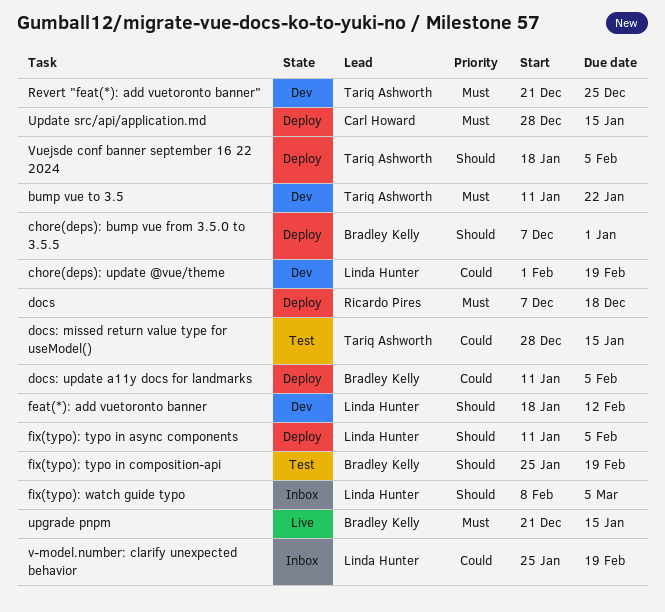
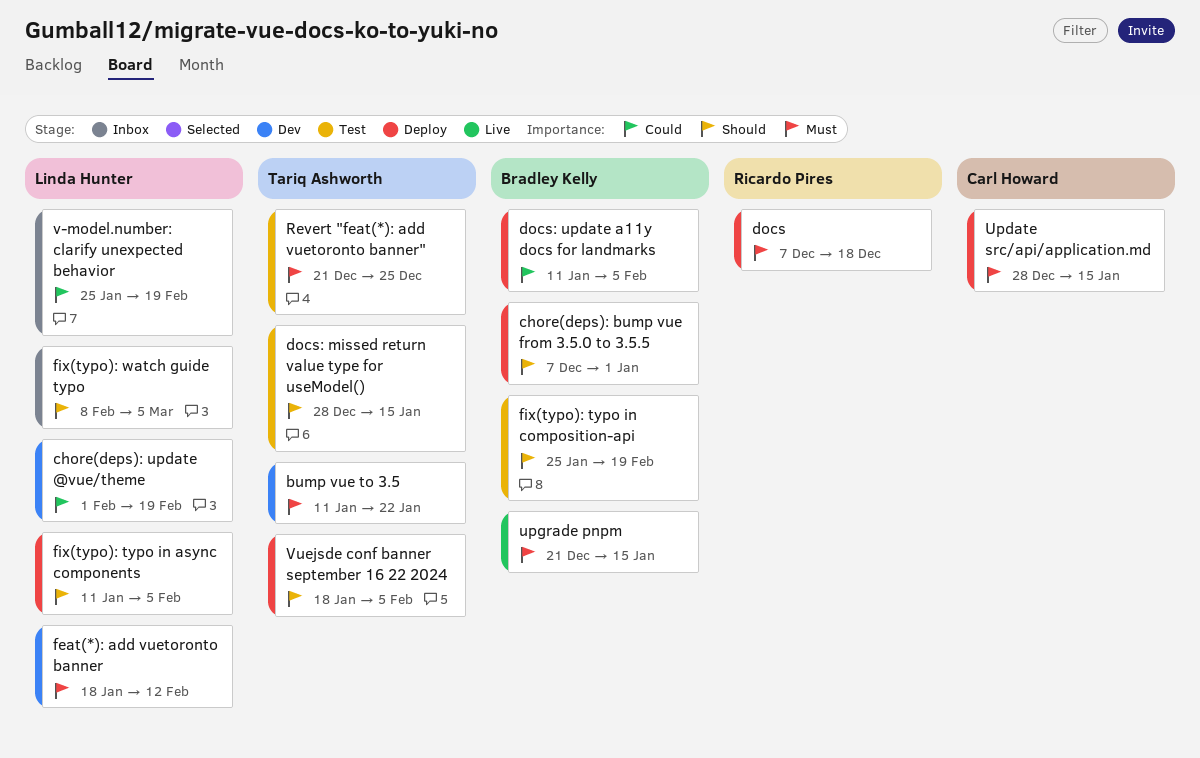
docs: missed return value type for useModel(), priority: Could -> Should
feat(*): add vuetoronto banner, priority: Should -> Must
Revert "feat(*): add vuetoronto banner", status: Dev -> Test

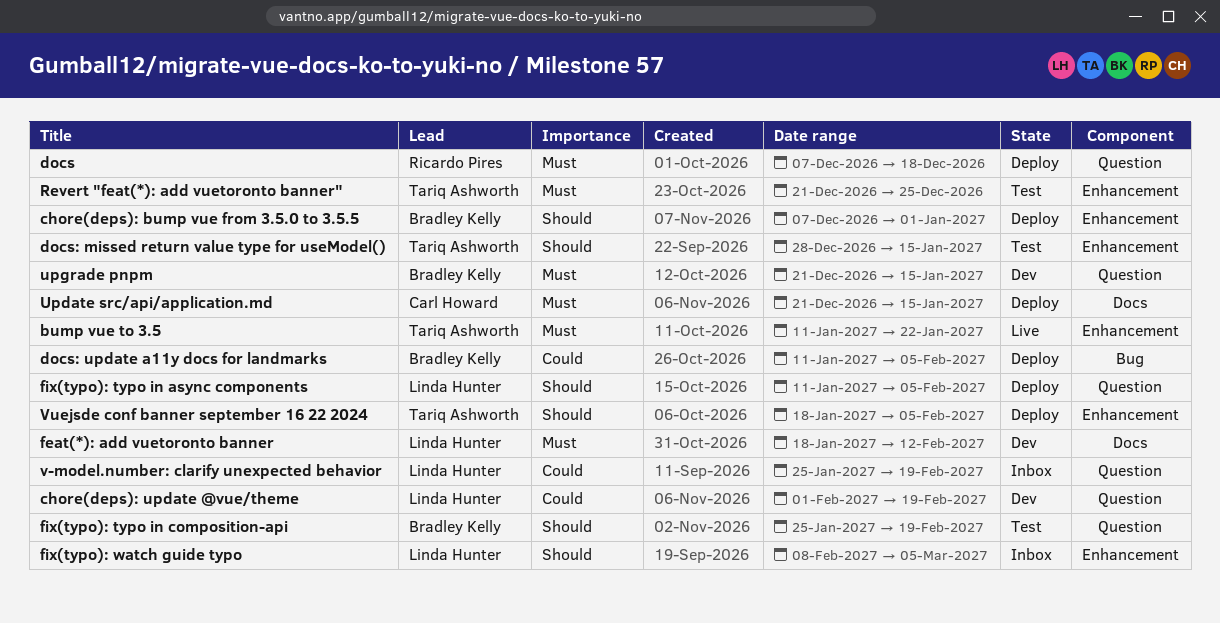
bump vue to 3.5, status: Dev -> Live
Update src/api/application.md, start: Dec 28 -> Dec 21
upgrade pnpm, status: Live -> Dev

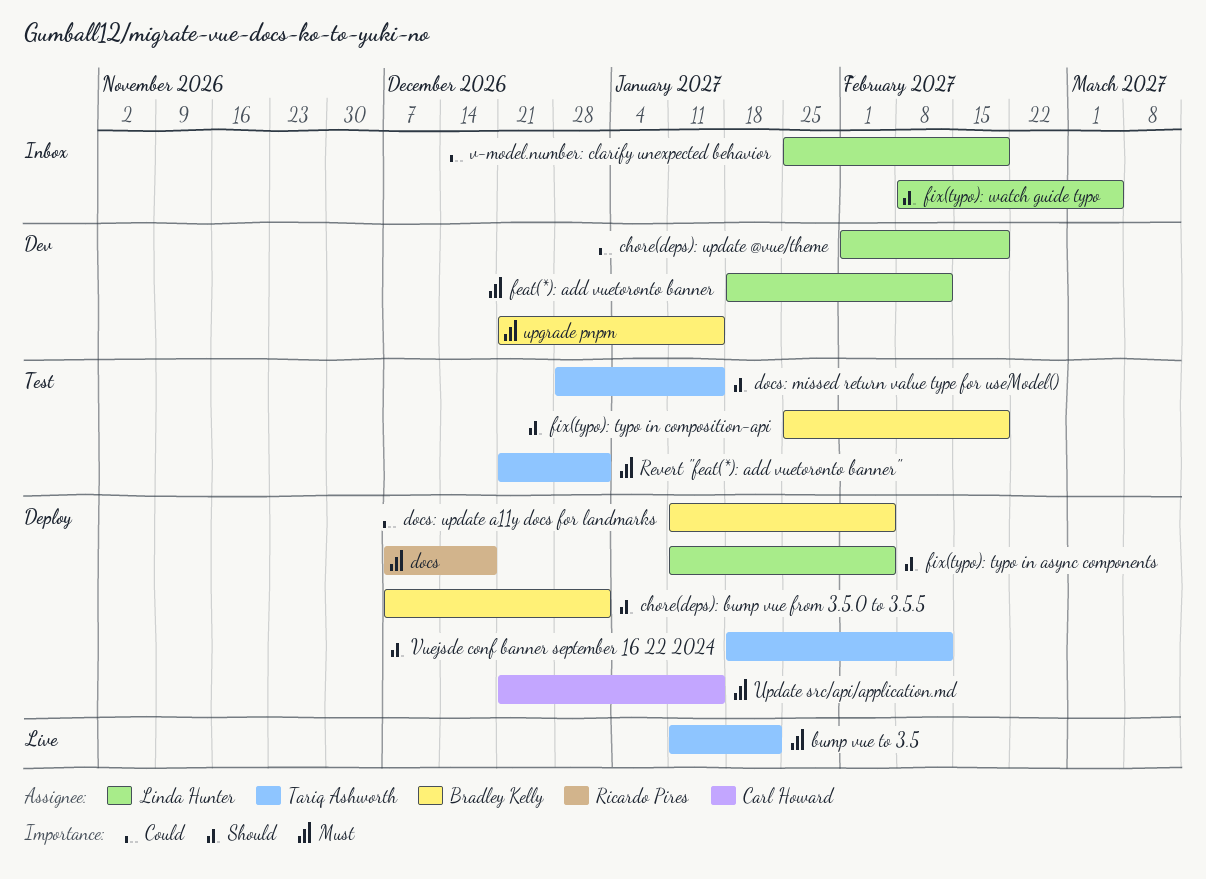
Revert "feat(*): add vuetoronto banner", due: Dec 25 -> Jan 1
Vuejsde conf banner september 16 22 2024, due: Feb 5 -> Feb 12

